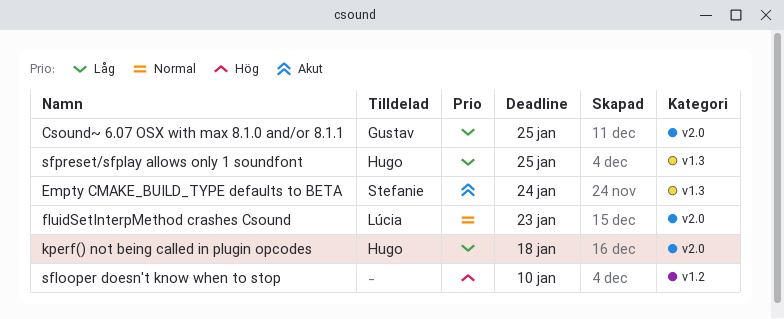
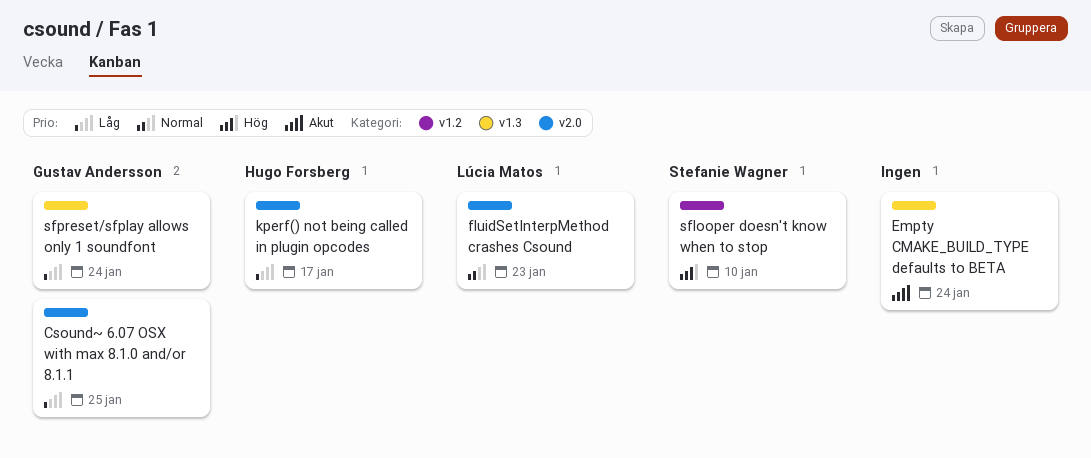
Empty CMAKE_BUILD_TYPE defaults to BETA, owner: Stefanie Wagner -> none
kperf() not being called in plugin opcodes, due: Jan 18 -> Jan 17
sflooper doesn't know when to stop, owner: none -> Stefanie Wagner
sfpreset/sfplay allows only 1 soundfont, owner: Hugo Forsberg -> Gustav Andersson
sfpreset/sfplay allows only 1 soundfont, due: Jan 25 -> Jan 24

